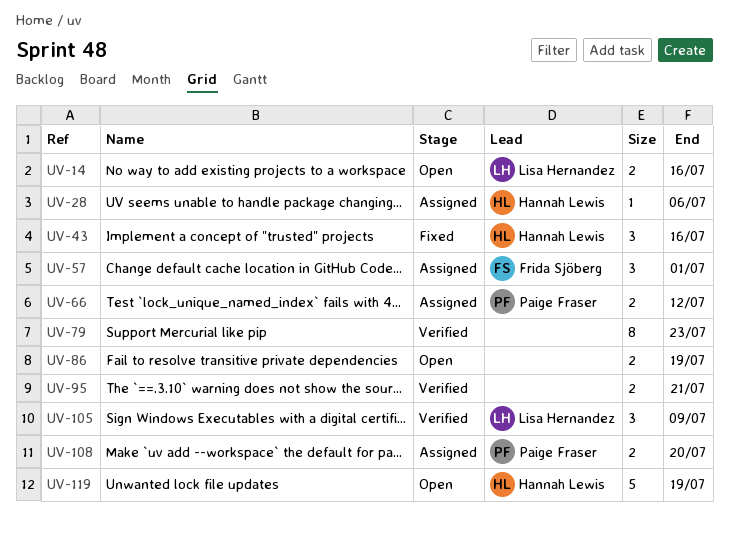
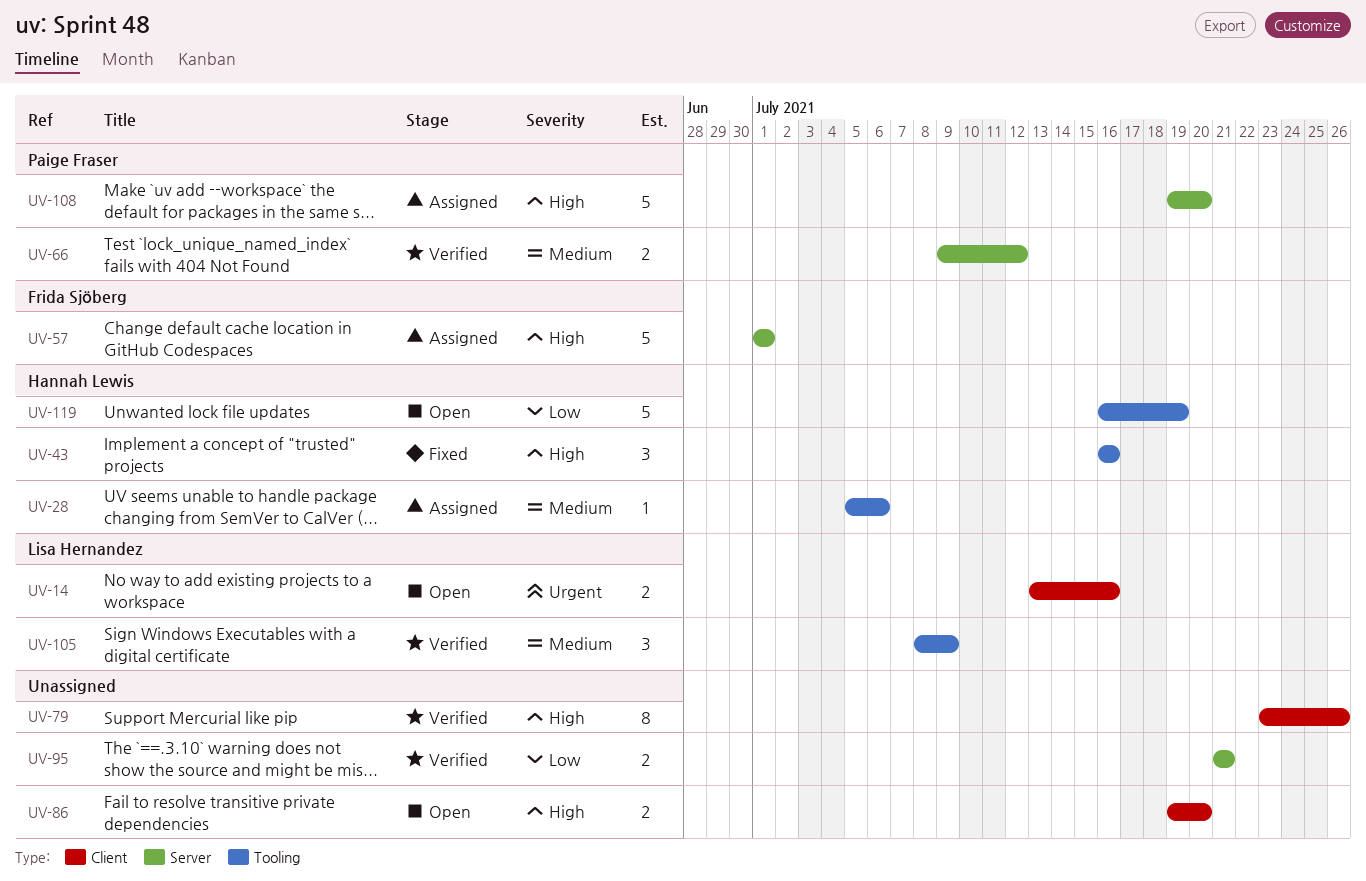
UV-57, estimate: 3 -> 5
UV-66, status: Assigned -> Verified
UV-79, due: Jul 23 -> Jul 26
UV-86, due: Jul 19 -> Jul 20
UV-108, estimate: 2 -> 5

